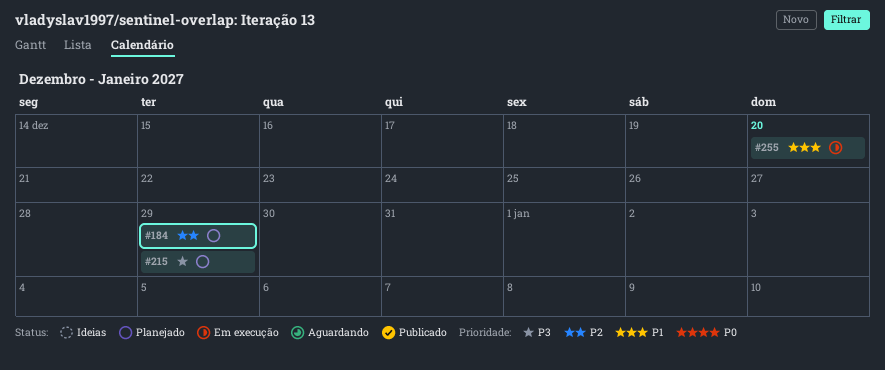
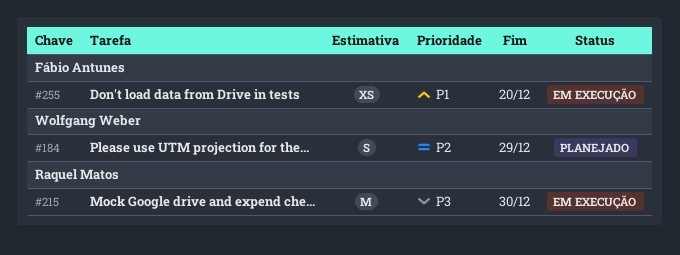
#215, status: Planejado -> Em execução
#215, due: Dec 29 -> Dec 30

